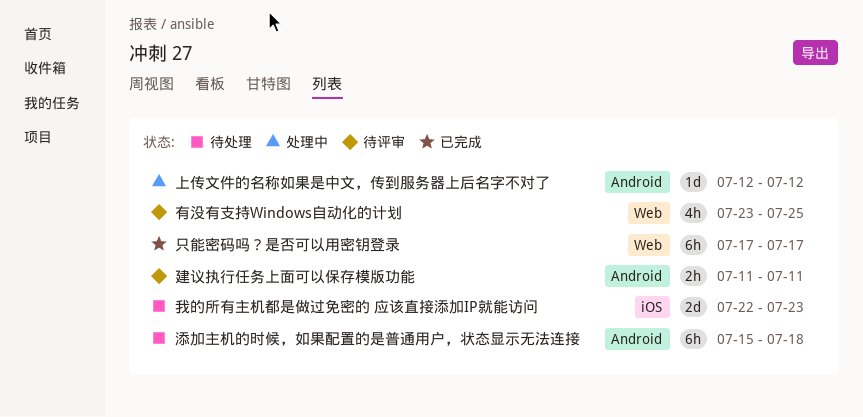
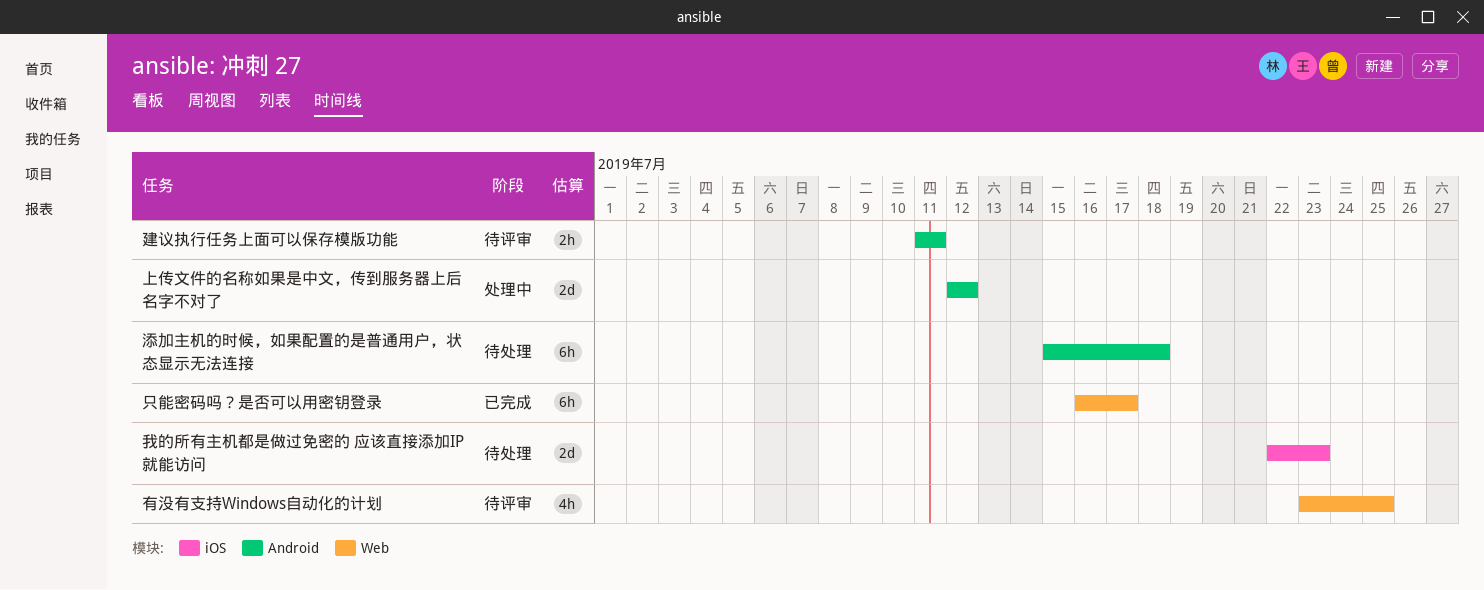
上传文件的名称如果是中文，传到服务器上后名字不对了, estimate: 1d -> 2d
只能密码吗？是否可以用密钥登录, start: Jul 17 -> Jul 16

